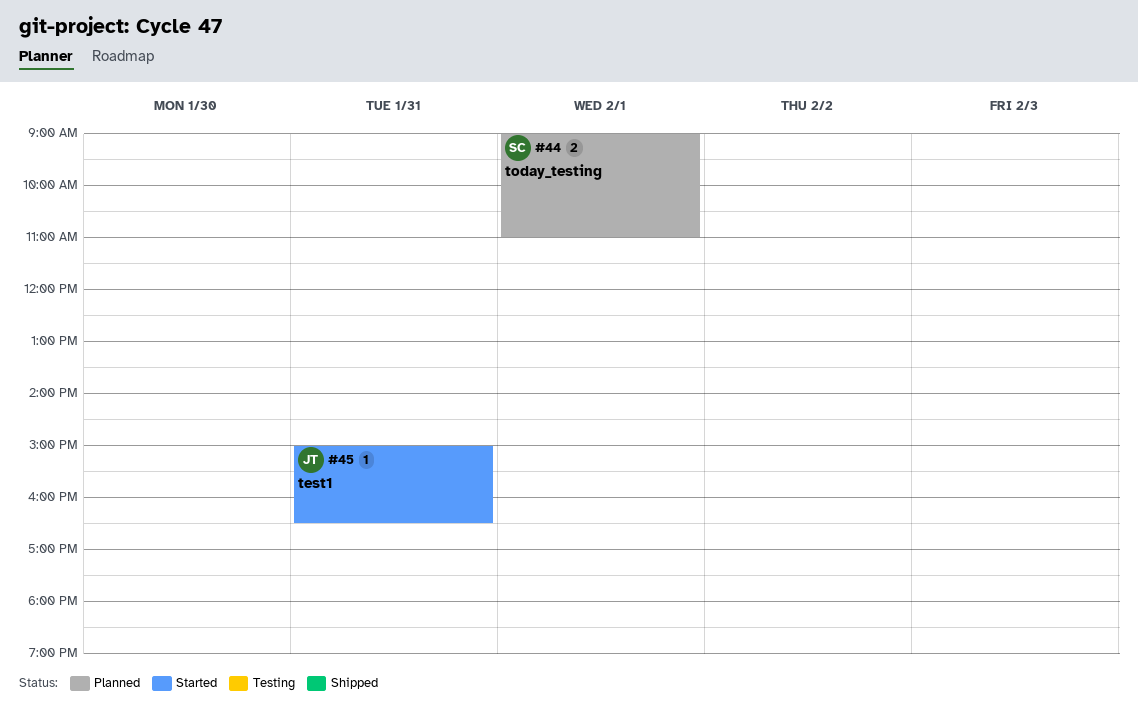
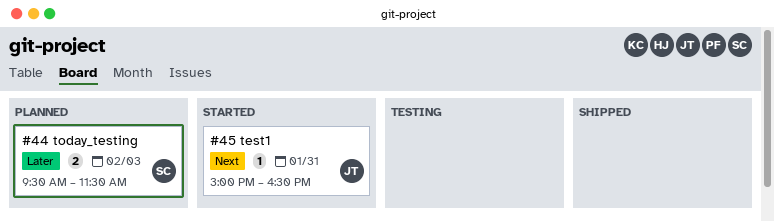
#44, day: Feb 1 -> Feb 3
#44, begins: 09:00 -> 09:30
#44, ends: 11:00 -> 11:30

